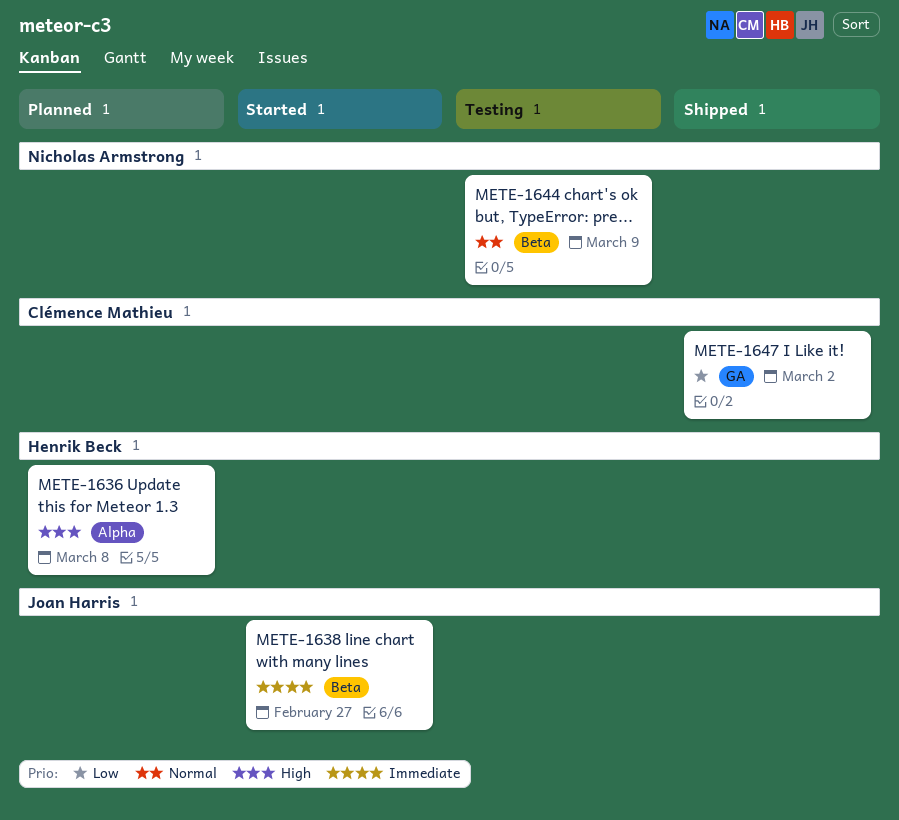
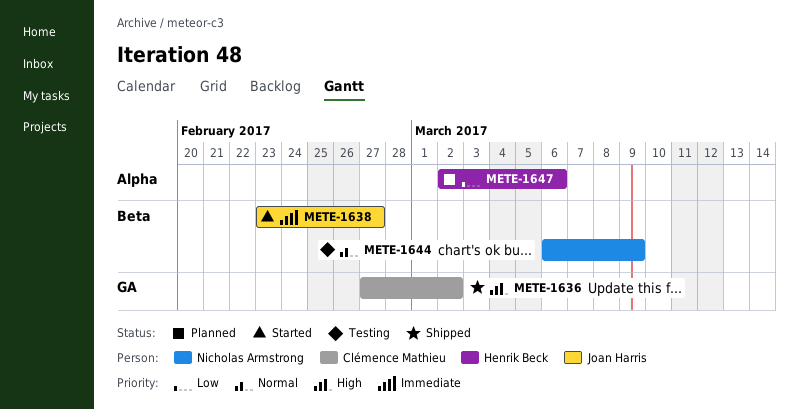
METE-1636, status: Planned -> Shipped
METE-1636, owner: Henrik Beck -> Clémence Mathieu
METE-1636, label: Alpha -> GA
METE-1636, due: Mar 8 -> Mar 2
METE-1647, status: Shipped -> Planned
METE-1647, owner: Clémence Mathieu -> Henrik Beck
METE-1647, label: GA -> Alpha
METE-1647, due: Mar 2 -> Mar 6

